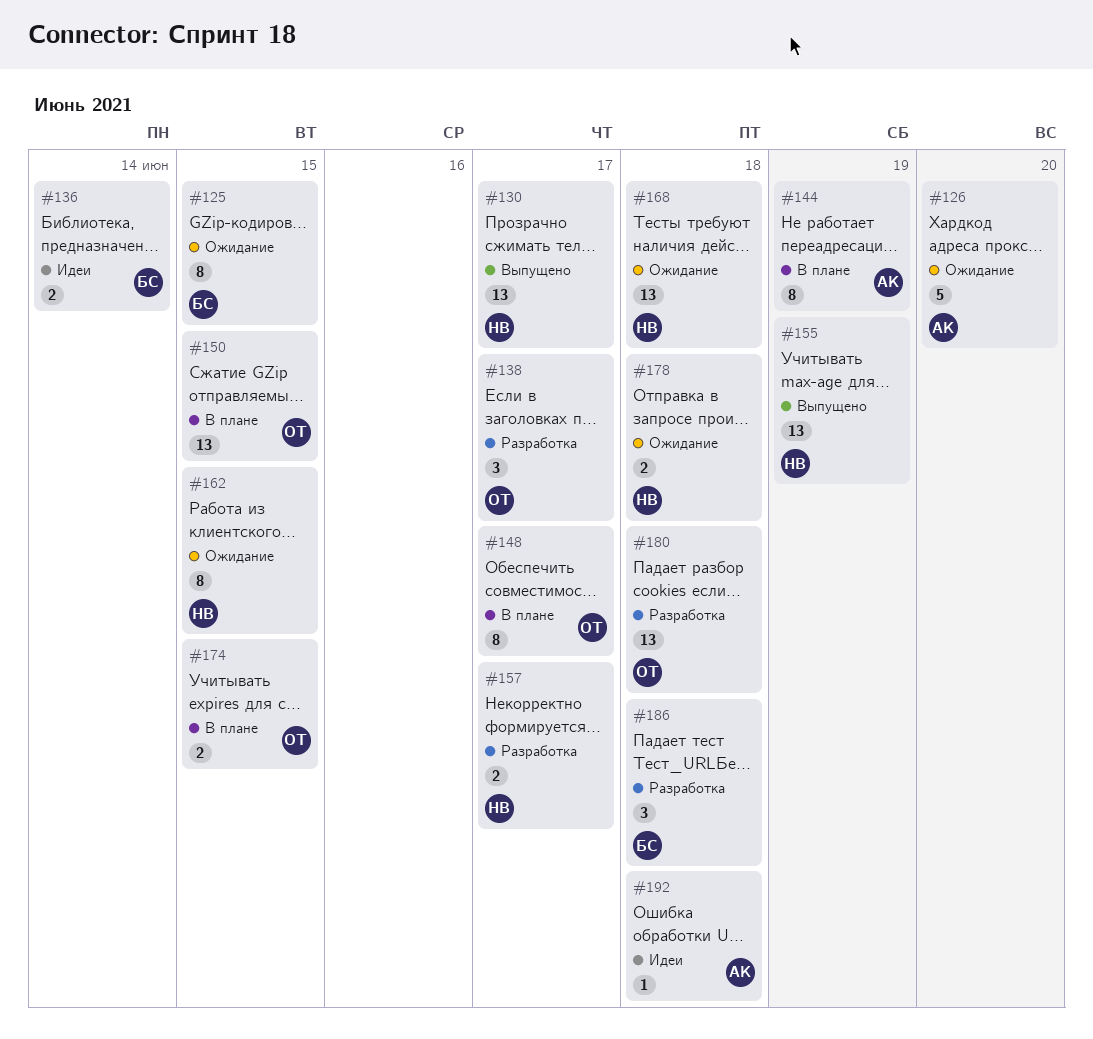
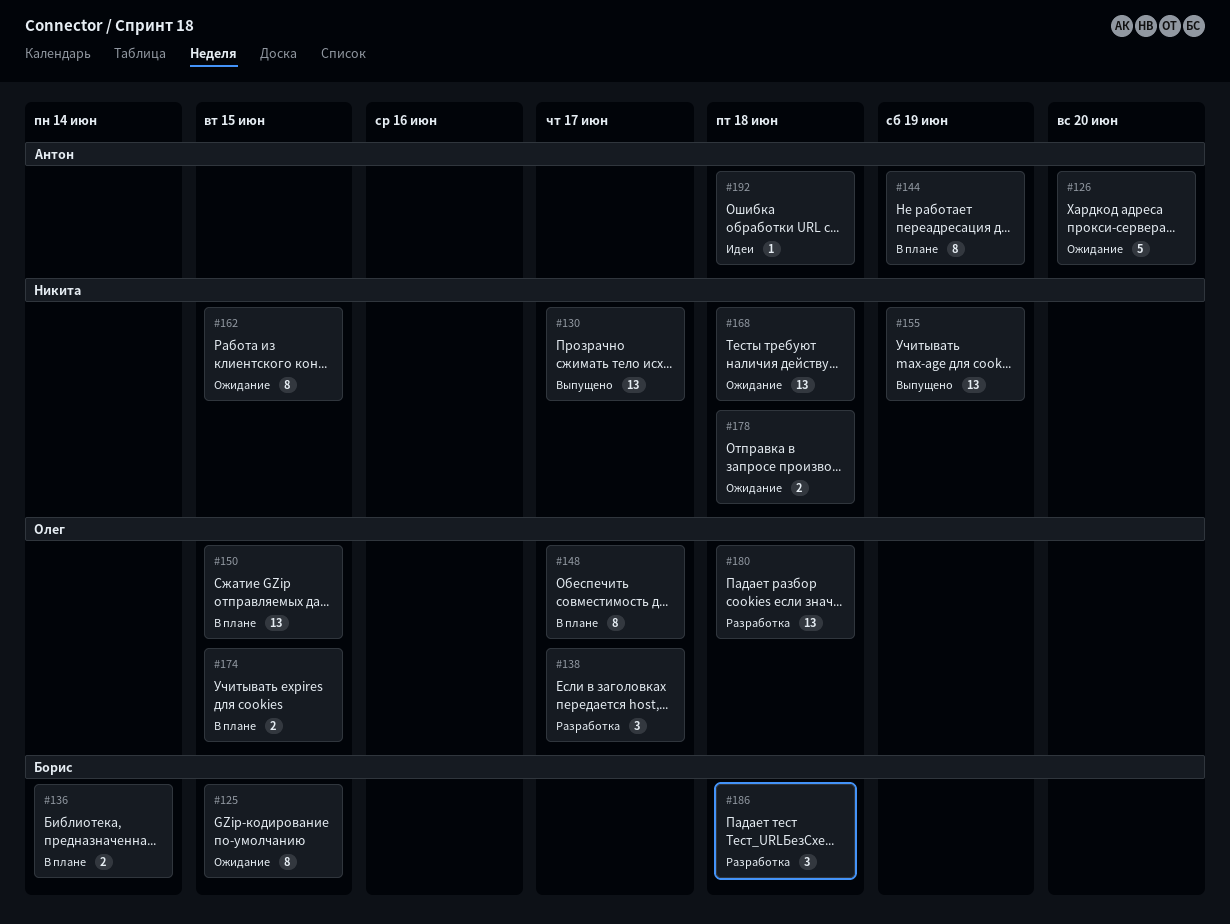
#136, status: Идеи -> В плане
#157: present -> none

